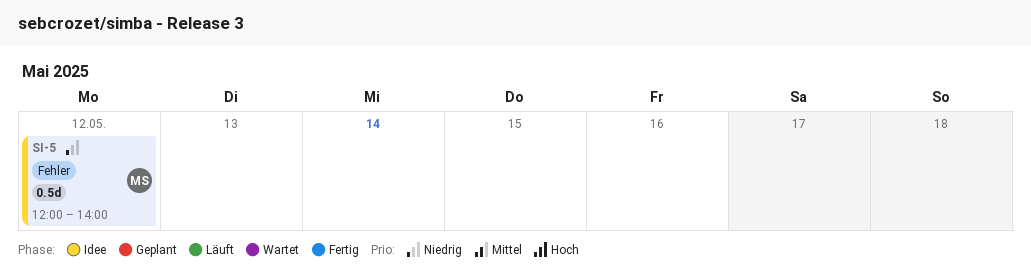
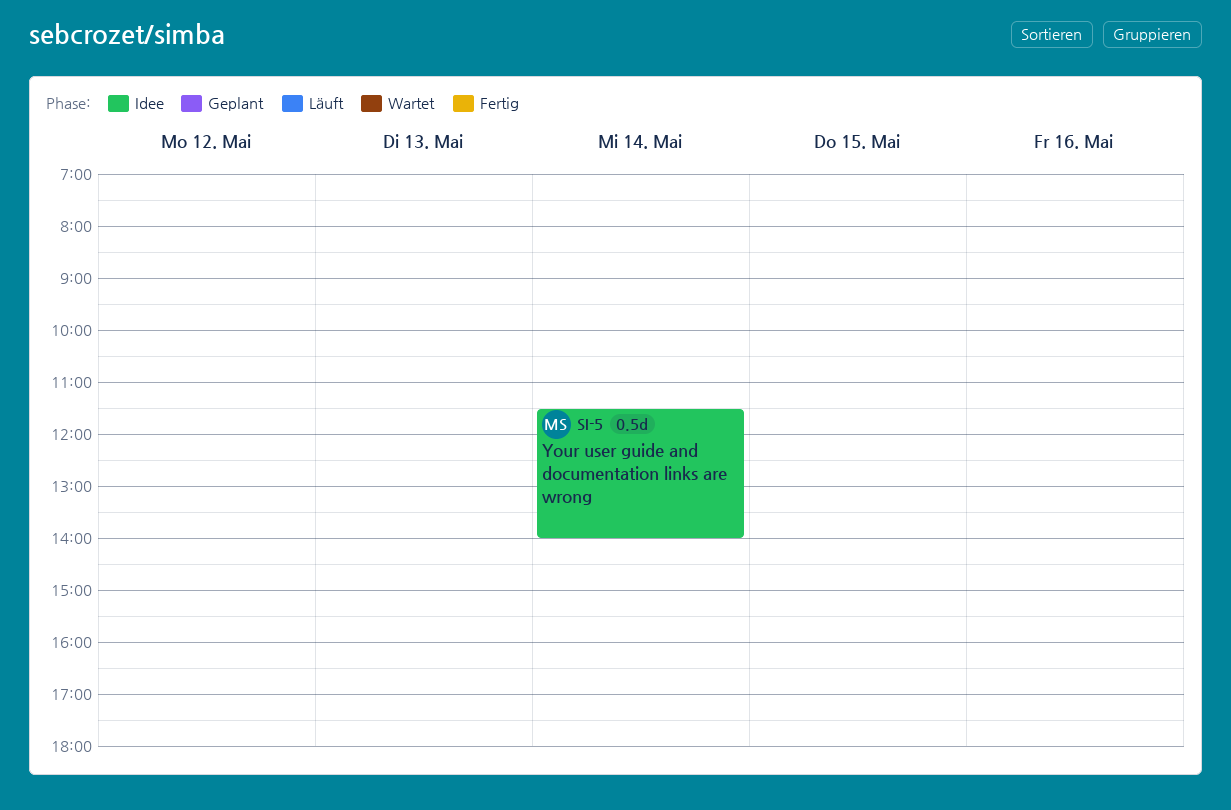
SI-5, day: May 12 -> May 14
SI-5, begins: 12:00 -> 11:30

